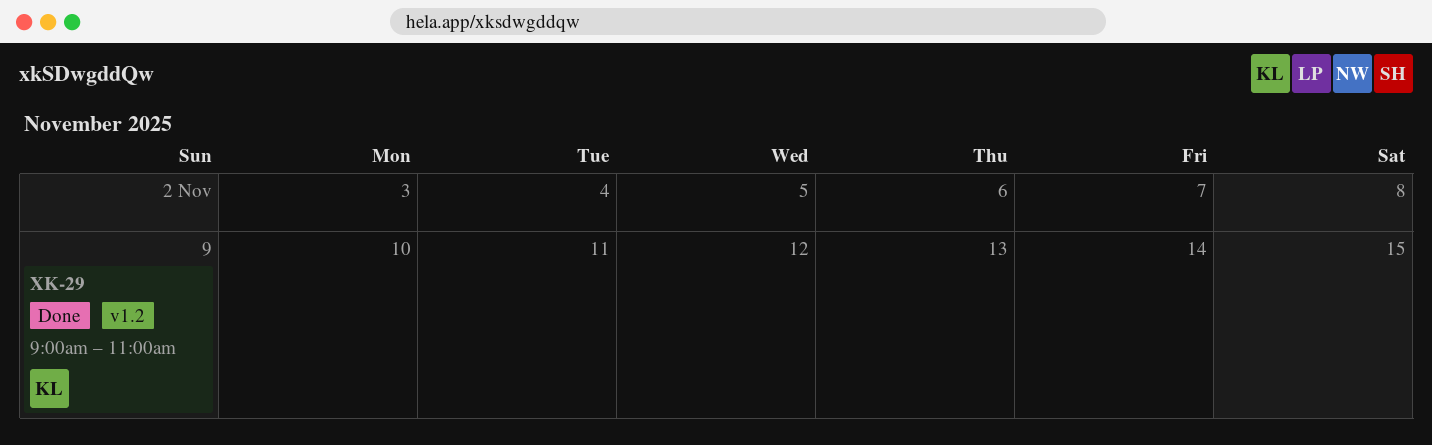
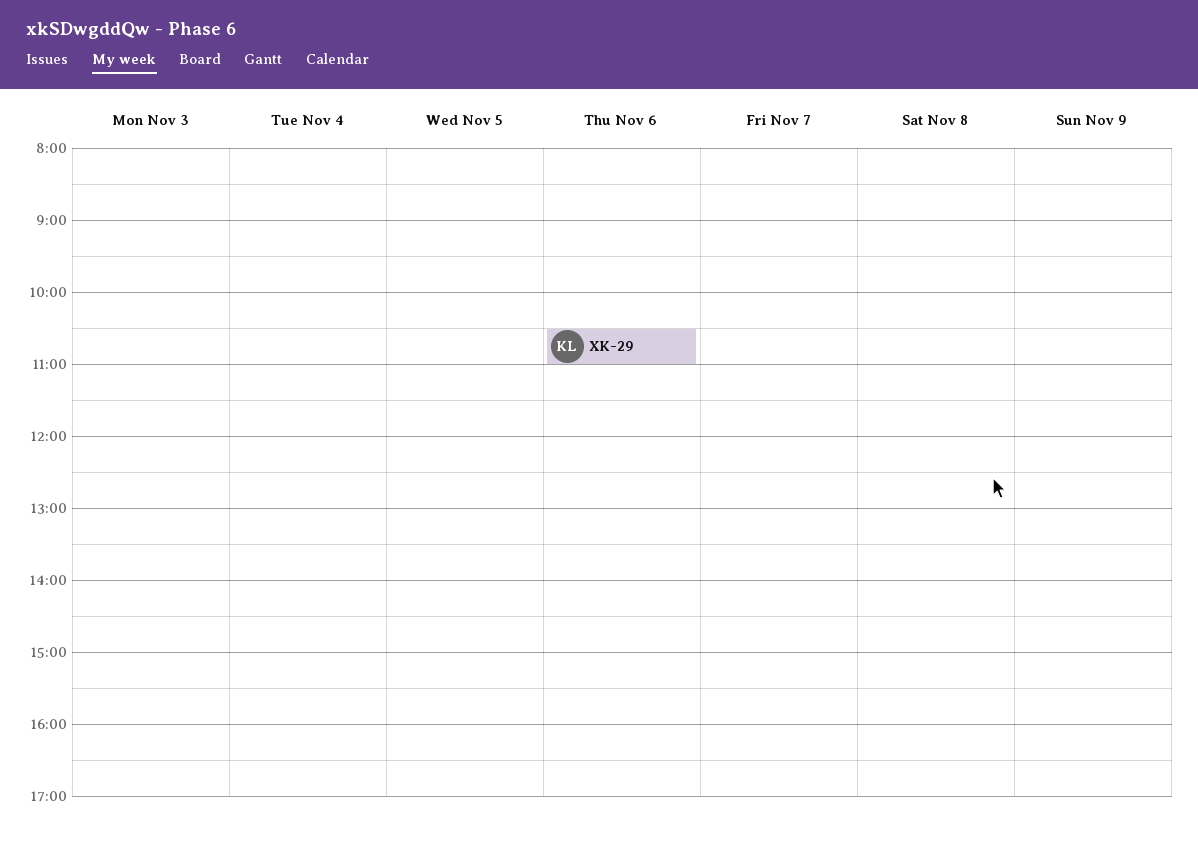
XK-29, day: Nov 9 -> Nov 6
XK-29, begins: 09:00 -> 10:30

